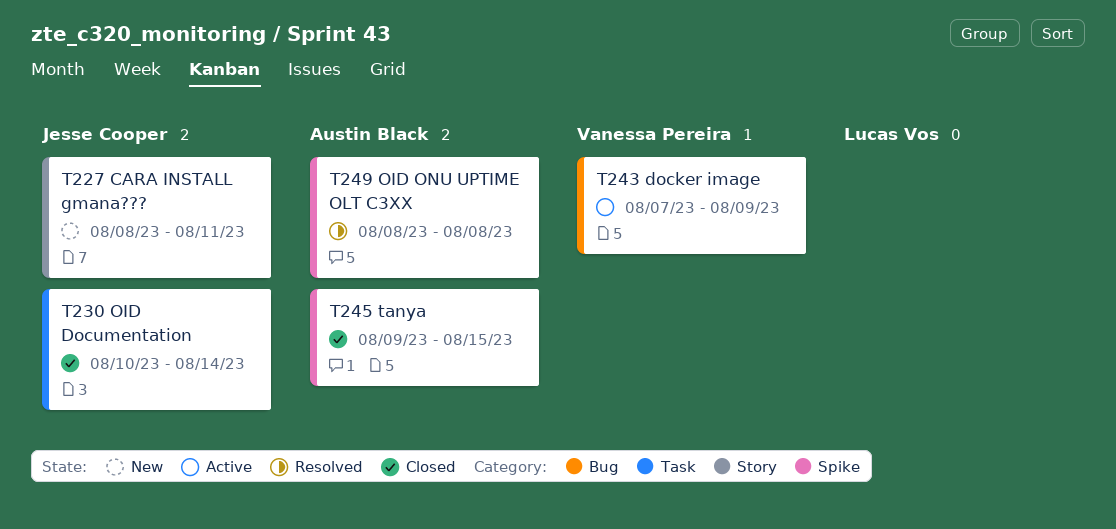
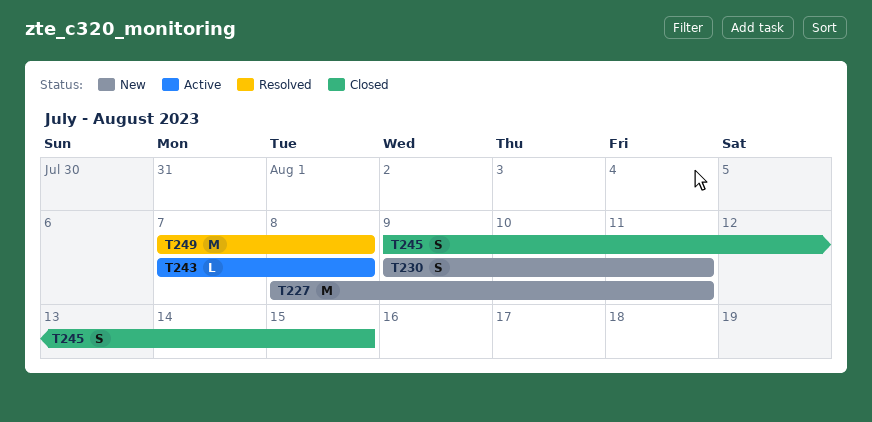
T230, status: Closed -> New
T230, start: Aug 10 -> Aug 9
T230, due: Aug 14 -> Aug 11
T243, due: Aug 9 -> Aug 8
T249, start: Aug 8 -> Aug 7

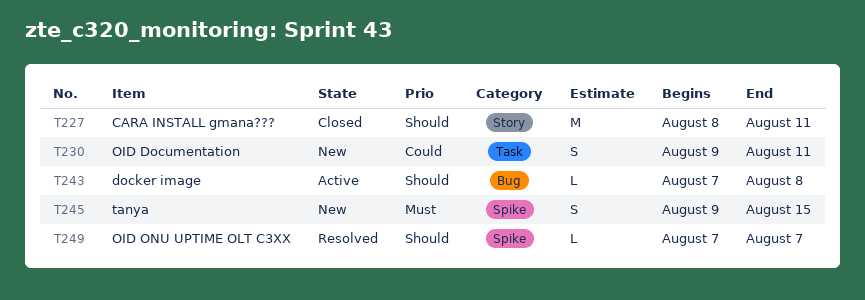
T227, status: New -> Closed
T245, status: Closed -> New
T249, estimate: M -> L
T249, due: Aug 8 -> Aug 7

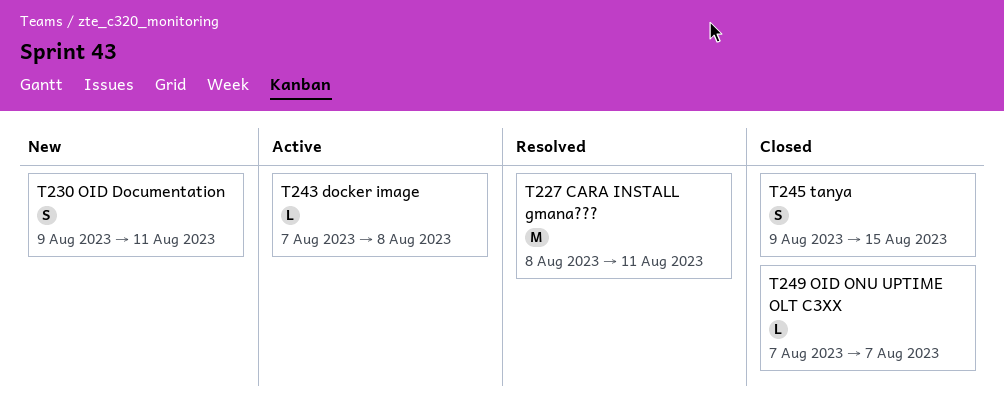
T227, status: Closed -> Resolved
T245, status: New -> Closed
T249, status: Resolved -> Closed

